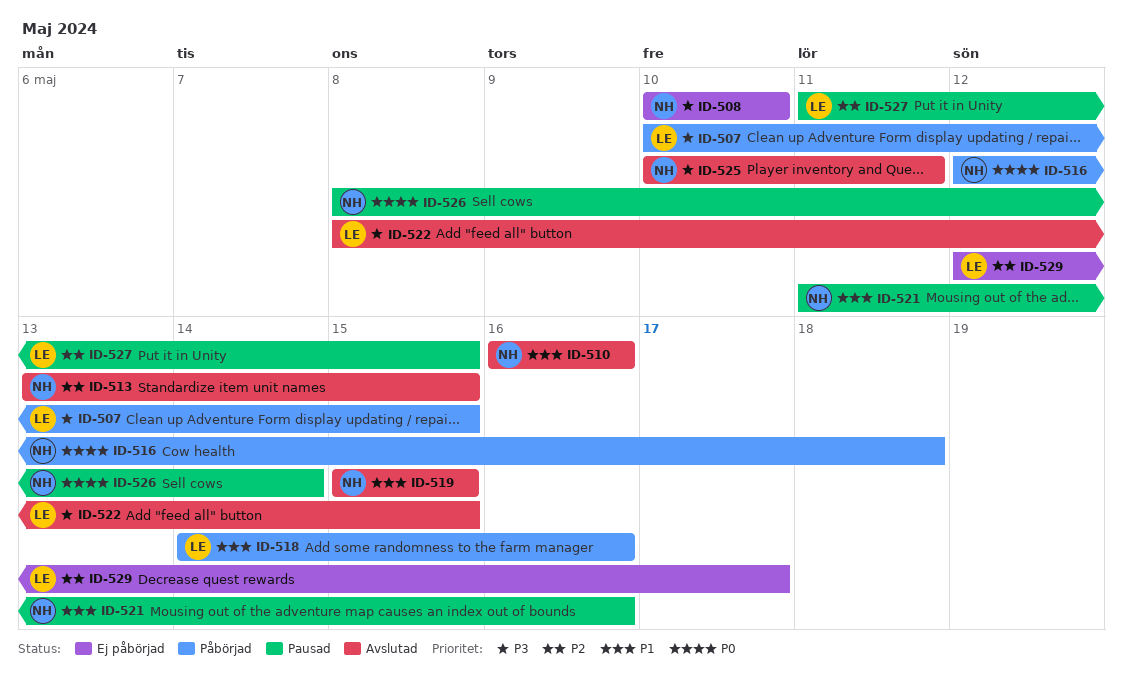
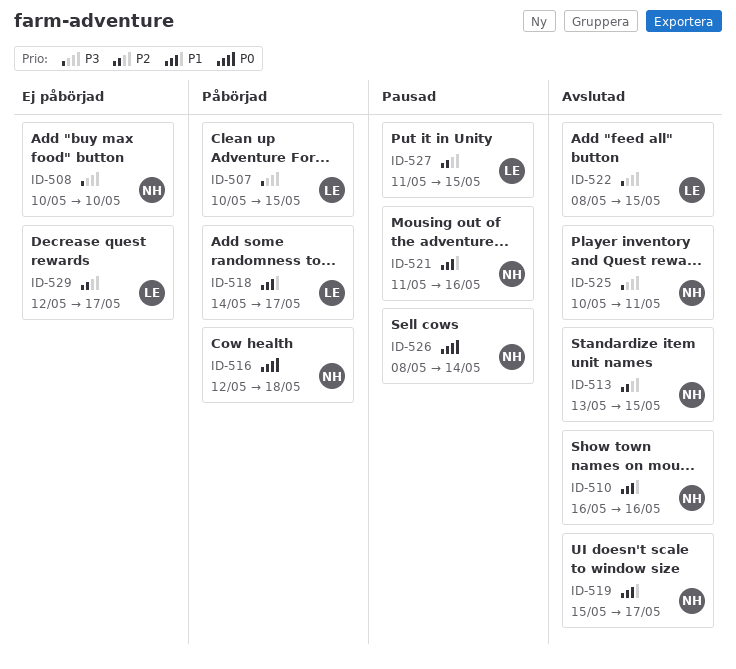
ID-518, due: May 16 -> May 17
ID-519, due: May 15 -> May 17

